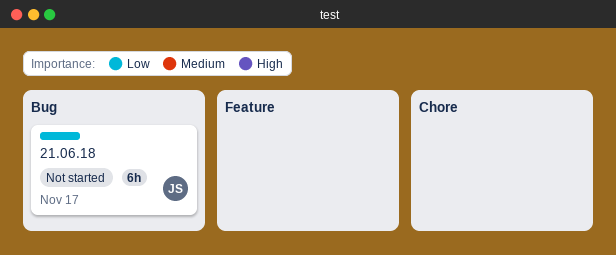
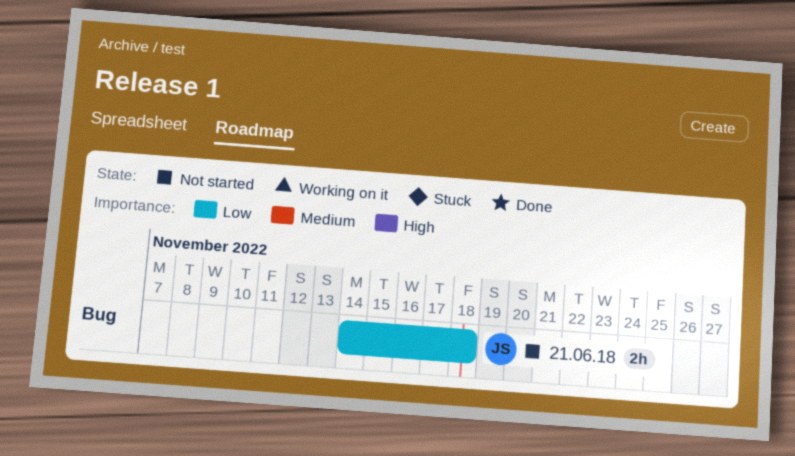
21.06.18, estimate: 6h -> 2h
21.06.18, due: Nov 17 -> Nov 18

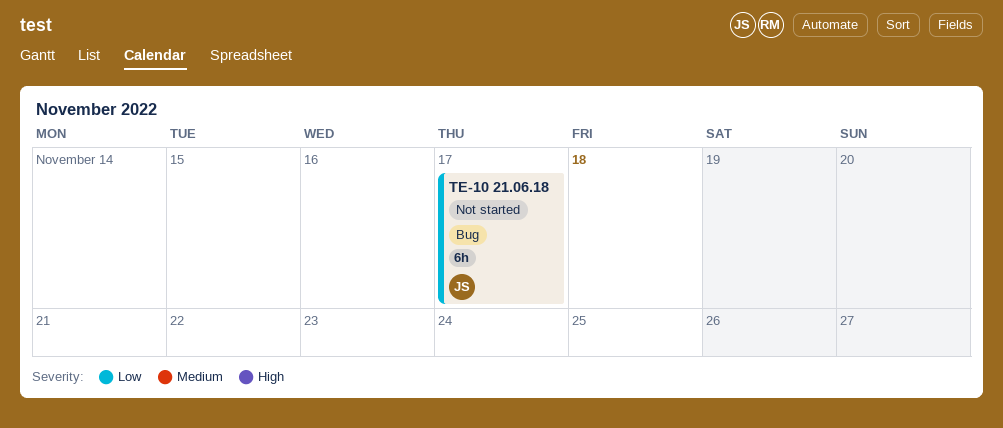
21.06.18, estimate: 2h -> 6h
21.06.18, due: Nov 18 -> Nov 17

